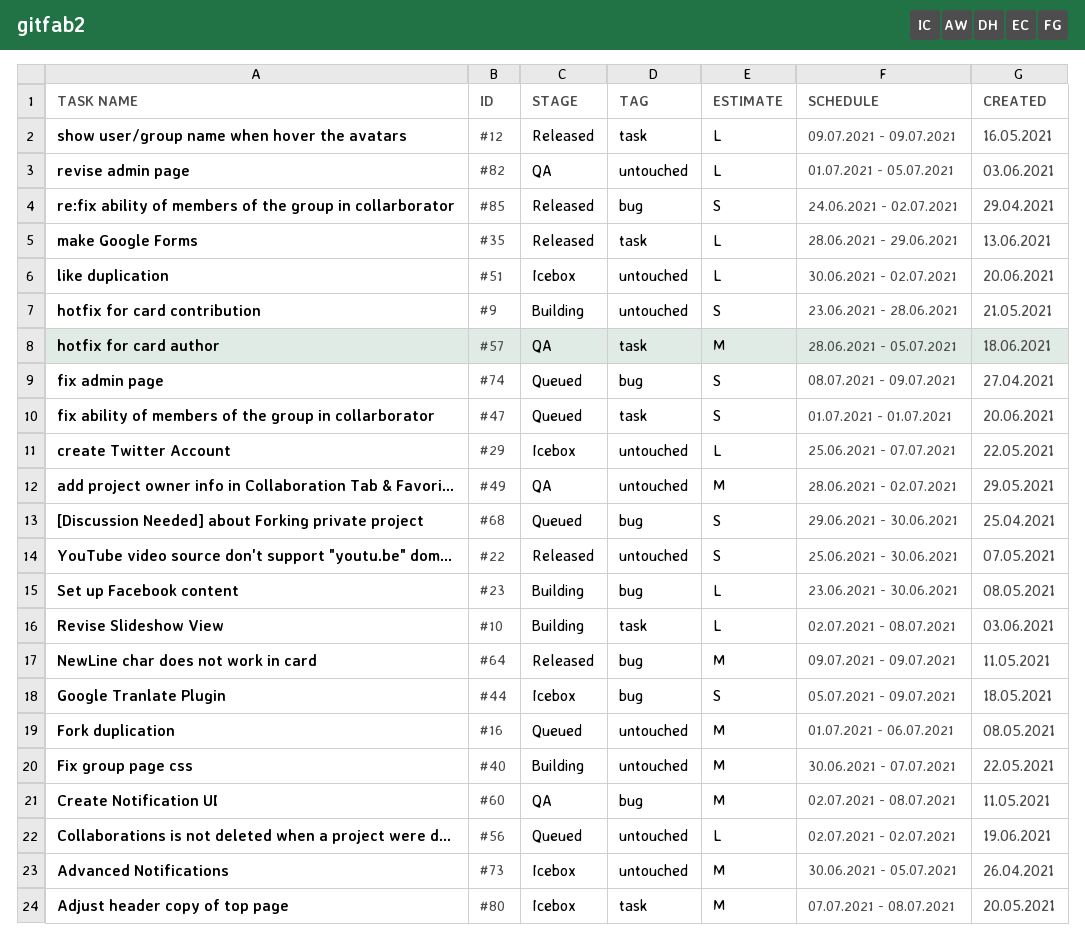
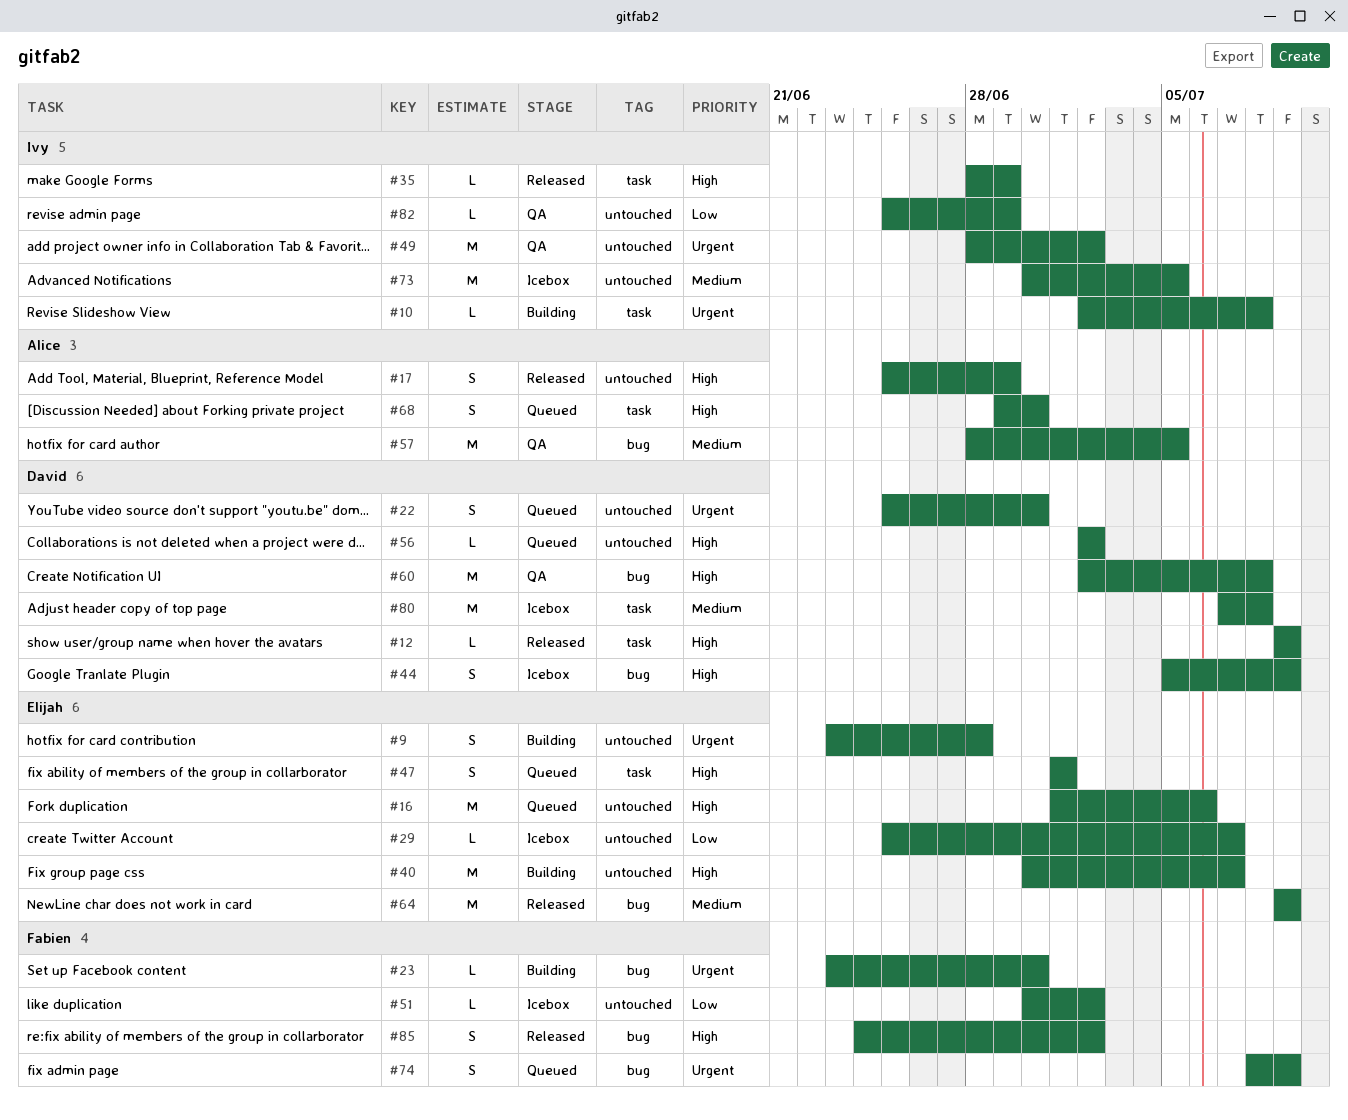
#17: none -> present
#22, status: Released -> Queued
#57, label: task -> bug
#68, label: bug -> task
#82, start: Jul 1 -> Jun 25
#82, due: Jul 5 -> Jun 29

